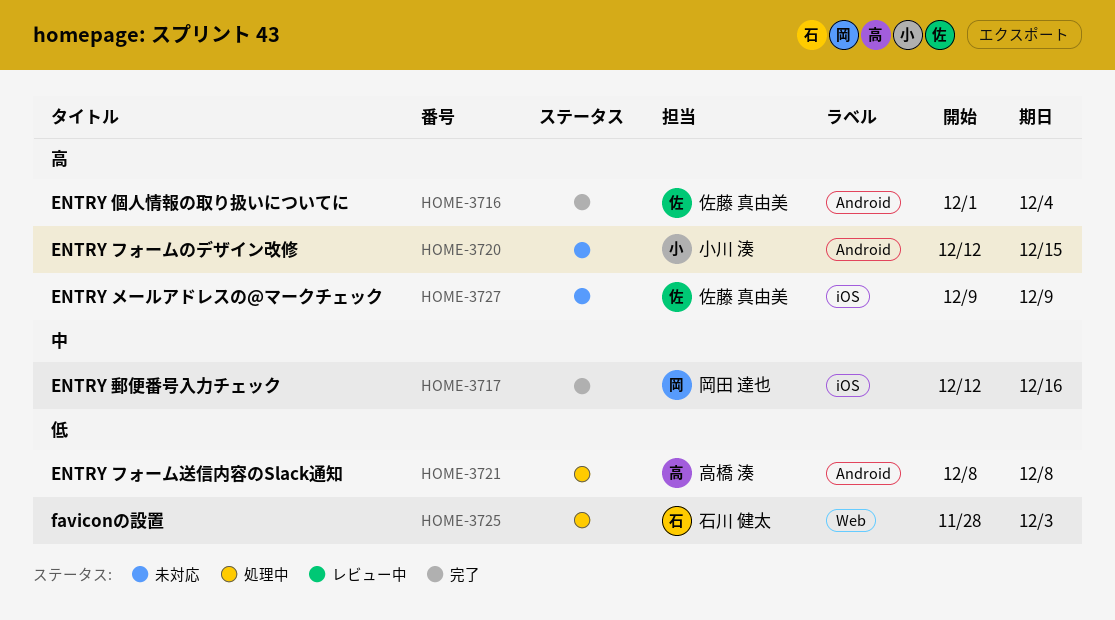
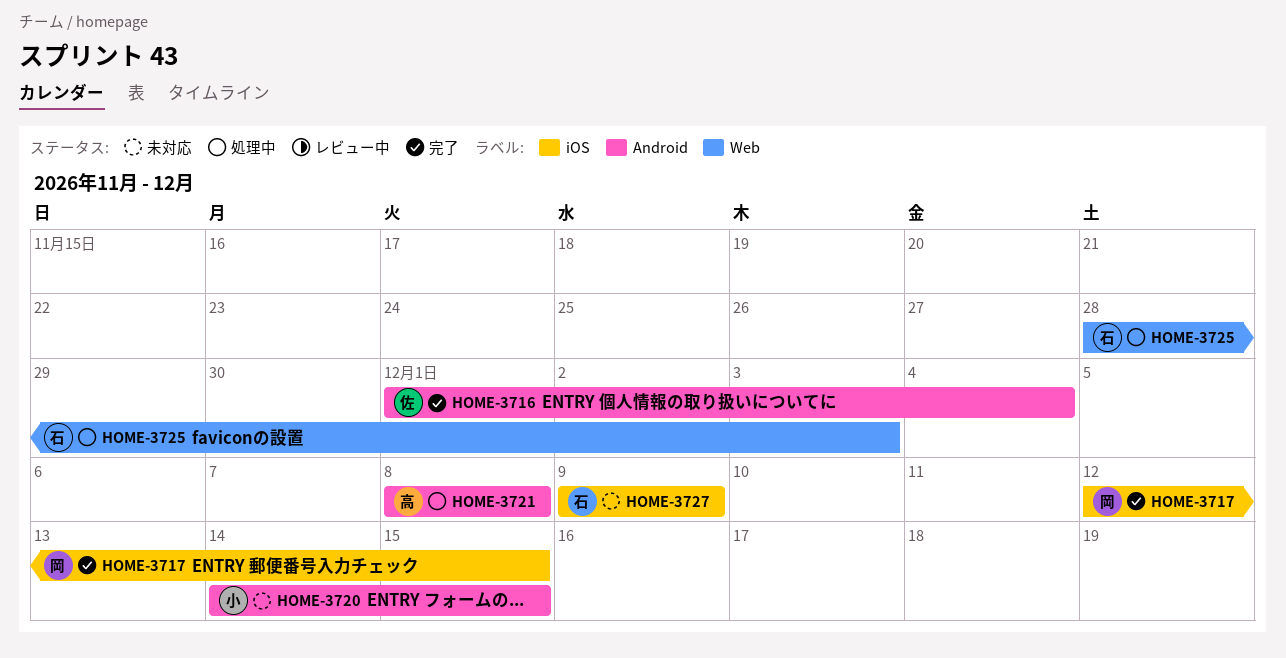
HOME-3717, due: Dec 16 -> Dec 15
HOME-3720, start: Dec 12 -> Dec 14
HOME-3727, owner: 佐藤 真由美 -> 石川 健太

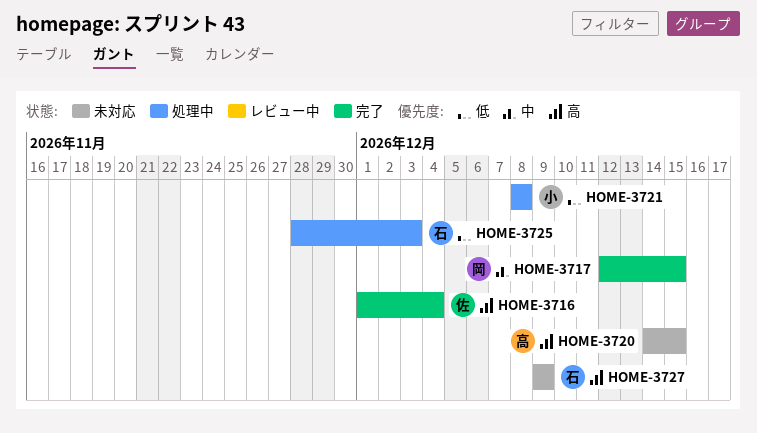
HOME-3720, owner: 小 -> 高
HOME-3721, owner: 高 -> 小

